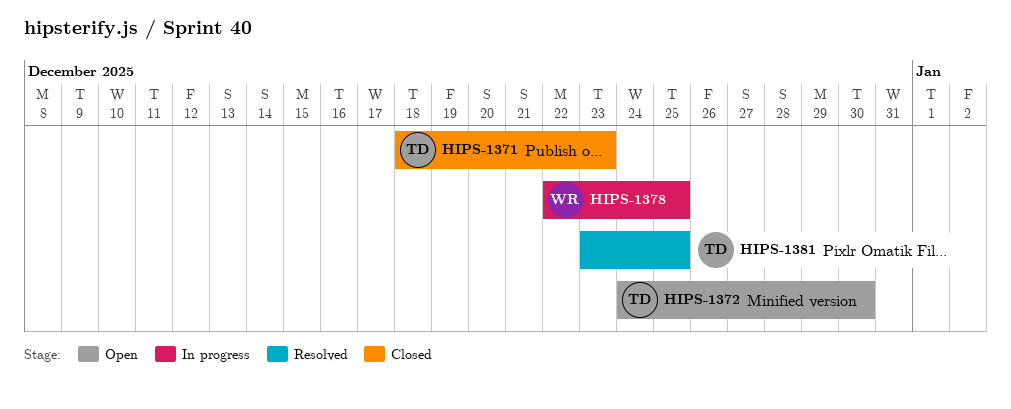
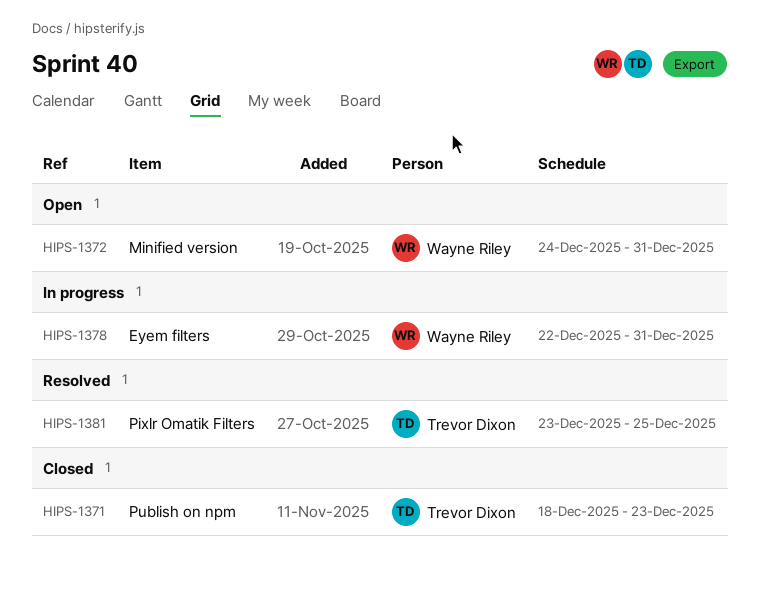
HIPS-1372, owner: Trevor Dixon -> Wayne Riley
HIPS-1372, due: Dec 30 -> Dec 31
HIPS-1378, due: Dec 25 -> Dec 31

